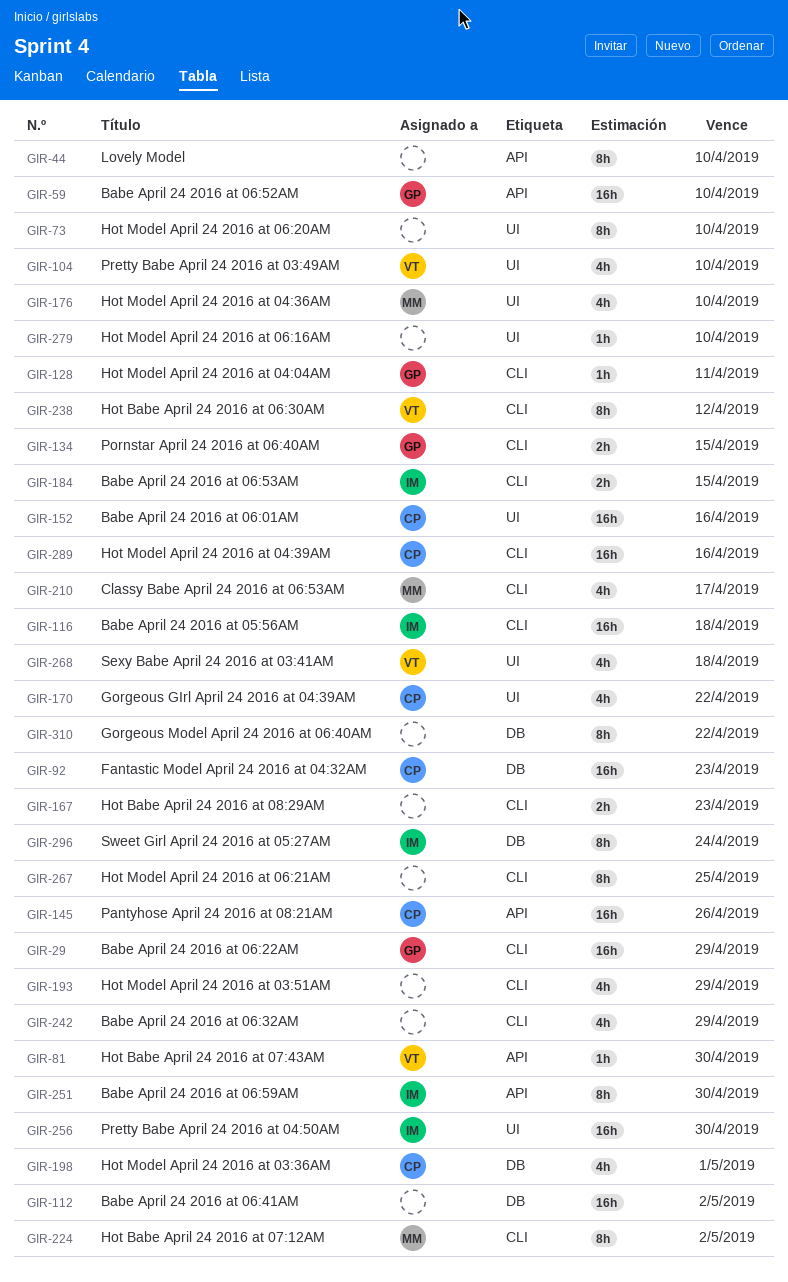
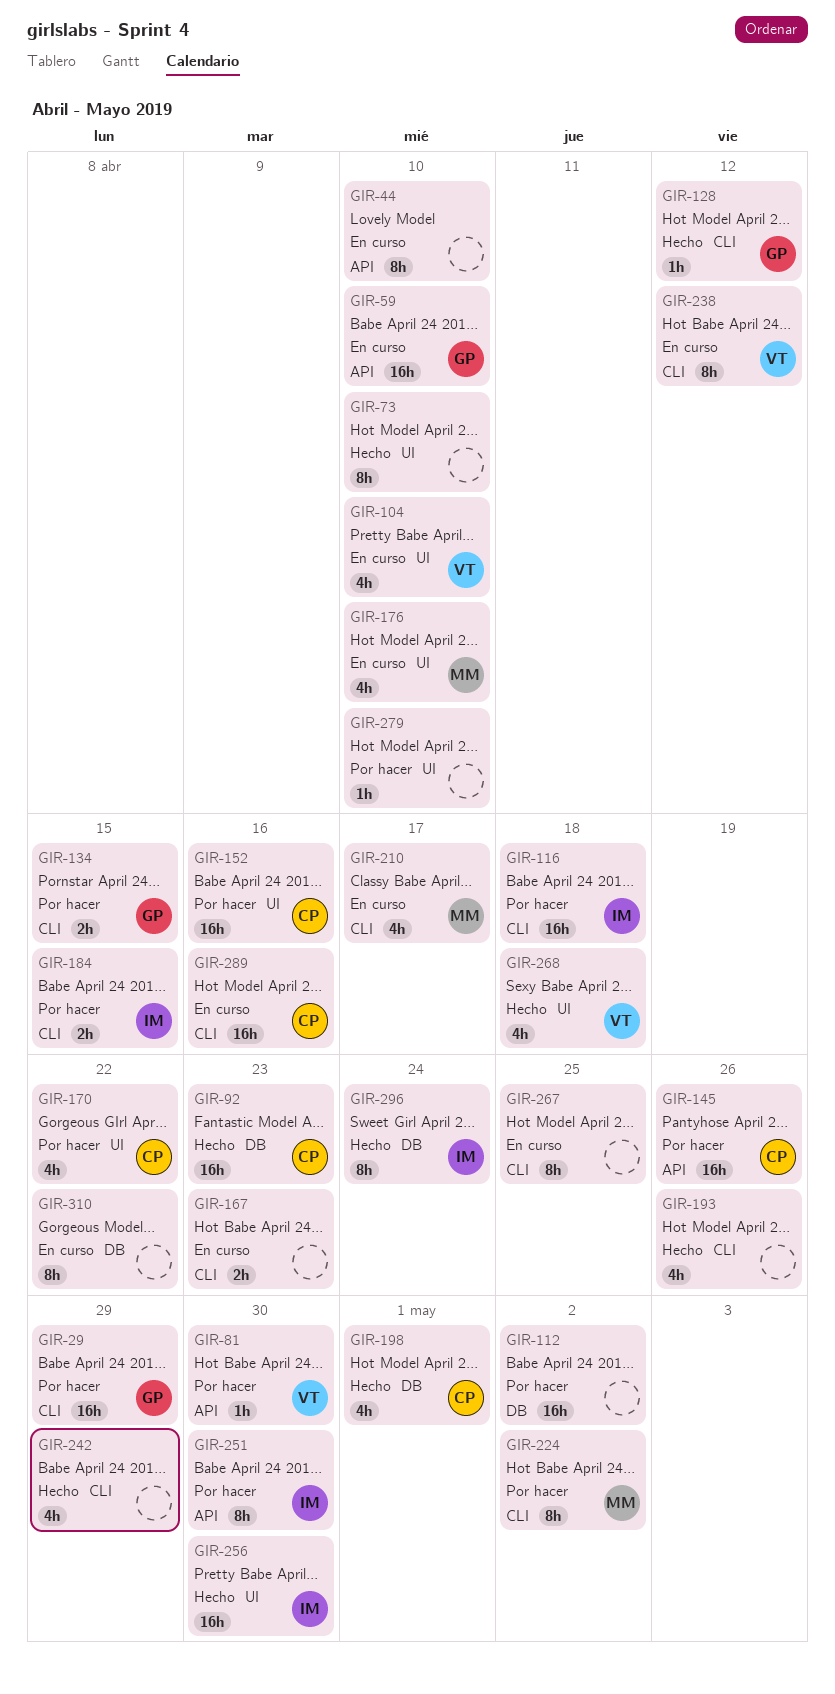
GIR-128, due: Apr 11 -> Apr 12
GIR-193, due: Apr 29 -> Apr 26

